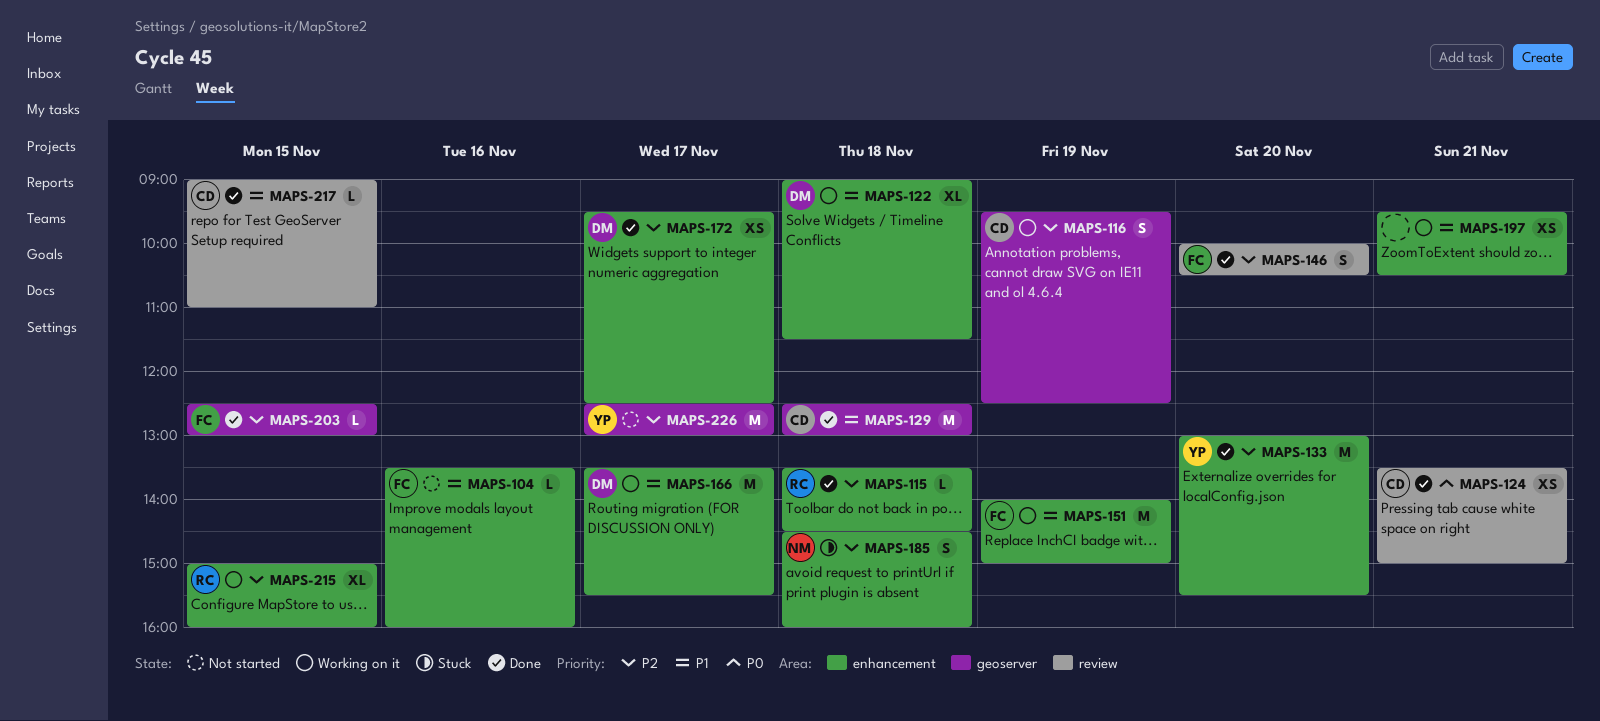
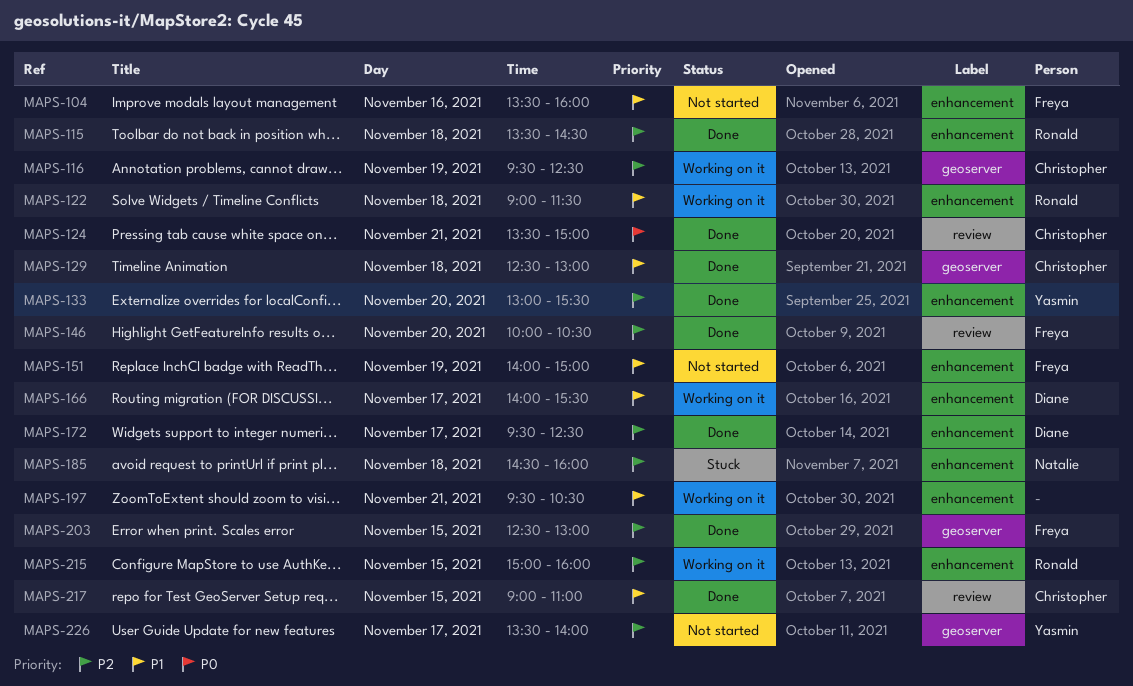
MAPS-122, owner: Diane -> Ronald
MAPS-151, status: Working on it -> Not started
MAPS-166, begins: 13:30 -> 14:00
MAPS-226, begins: 12:30 -> 13:30
MAPS-226, ends: 13:00 -> 14:00

